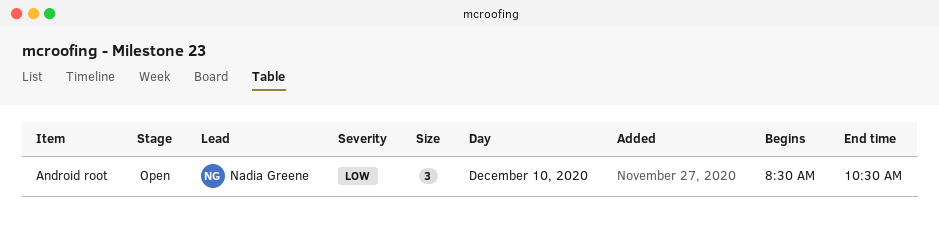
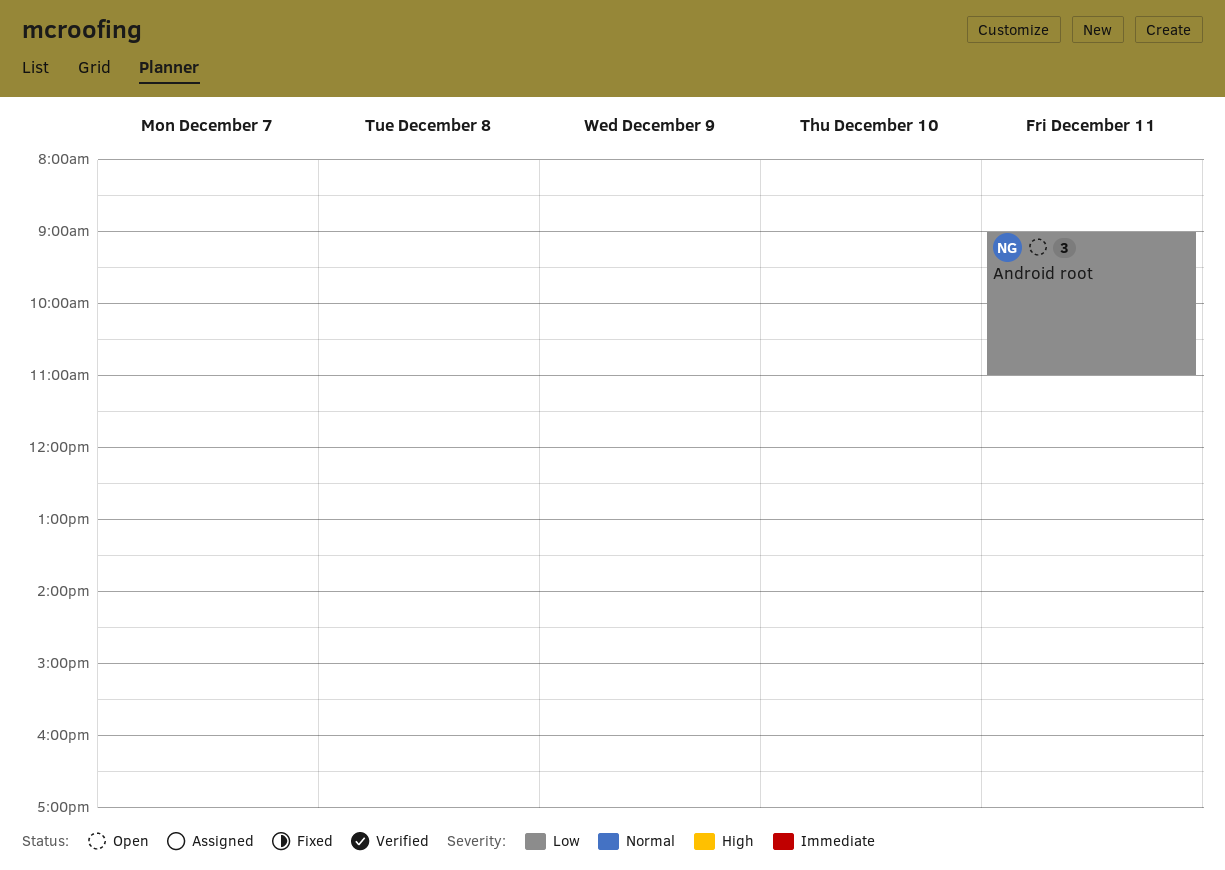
Android root, day: Dec 10 -> Dec 11
Android root, begins: 08:30 -> 09:00
Android root, ends: 10:30 -> 11:00

